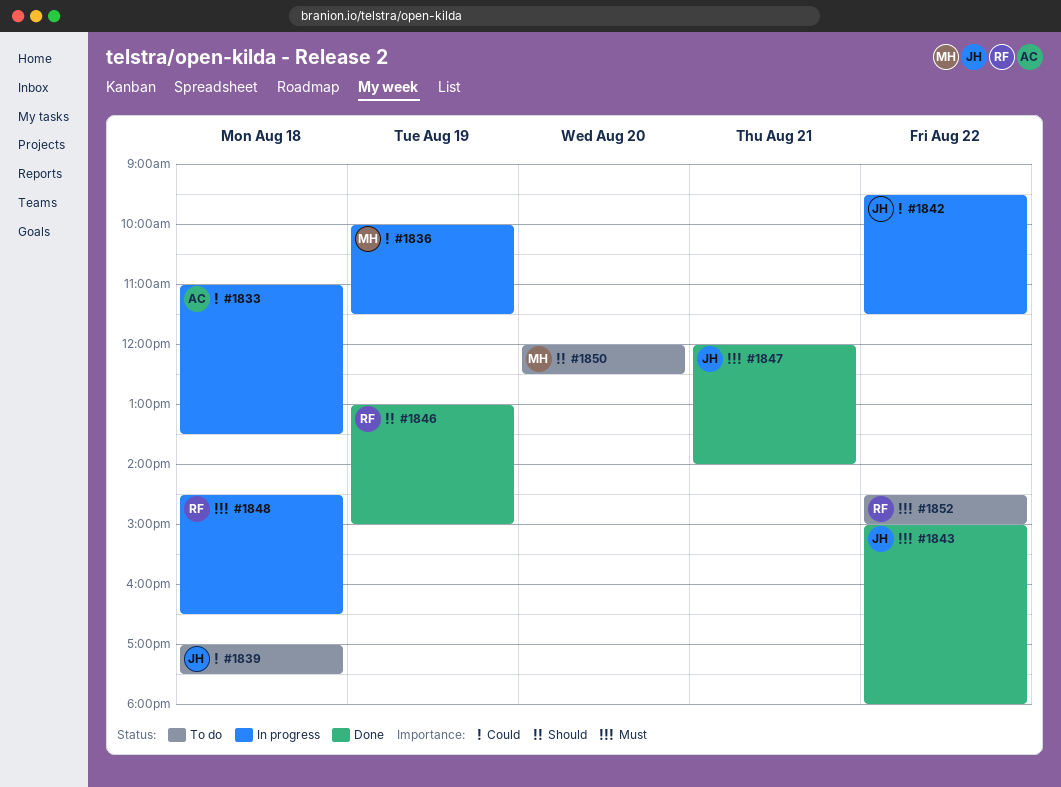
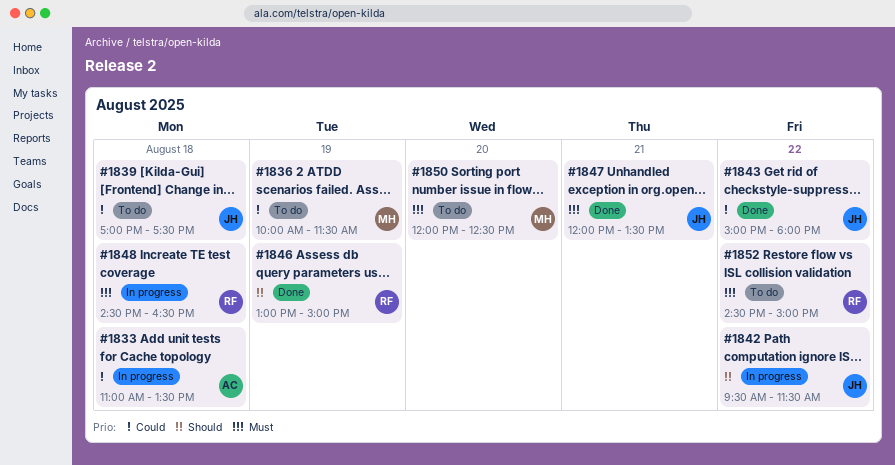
#1836, status: In progress -> To do
#1842, priority: Could -> Should
#1843, priority: Must -> Could
#1847, ends: 14:00 -> 13:30
#1850, priority: Should -> Must

